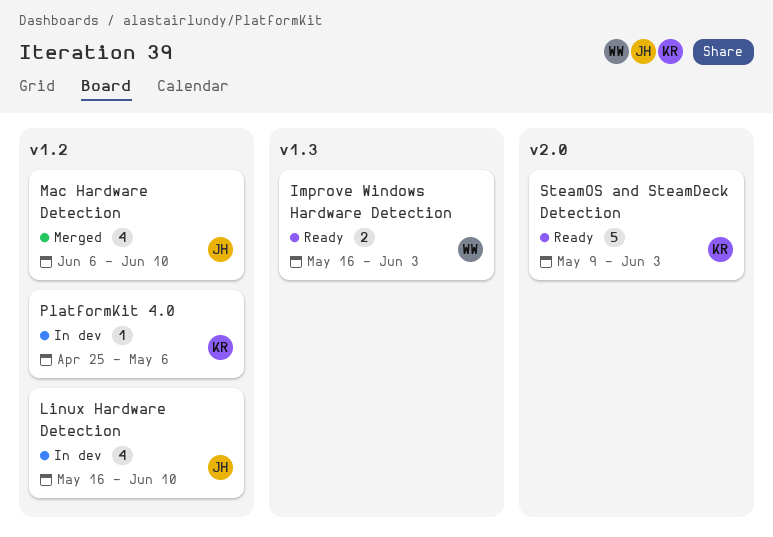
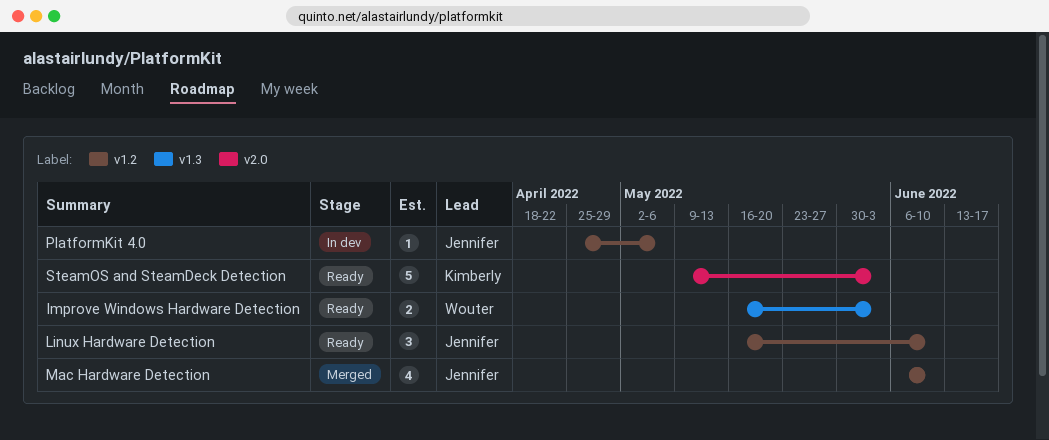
Linux Hardware Detection, status: In dev -> Ready
Linux Hardware Detection, estimate: 4 -> 3
PlatformKit 4.0, owner: Kimberly -> Jennifer

